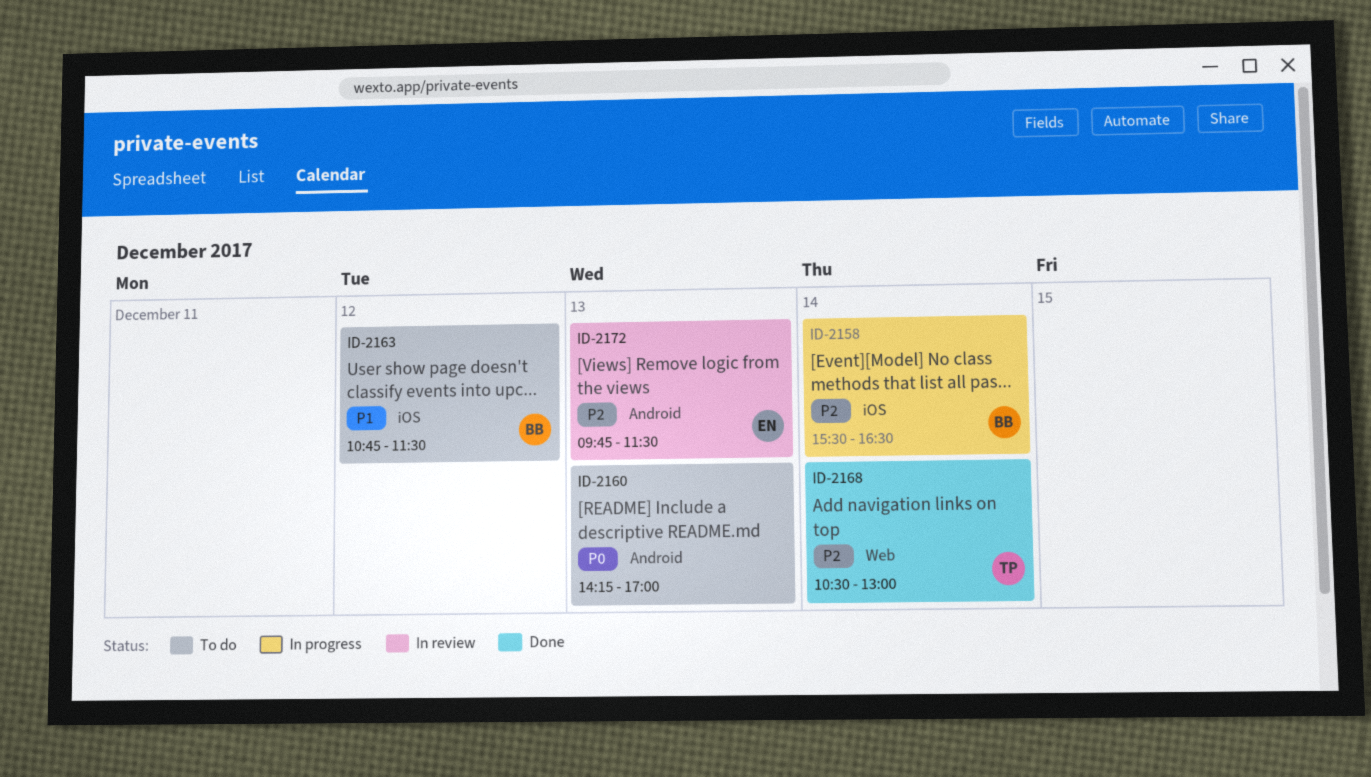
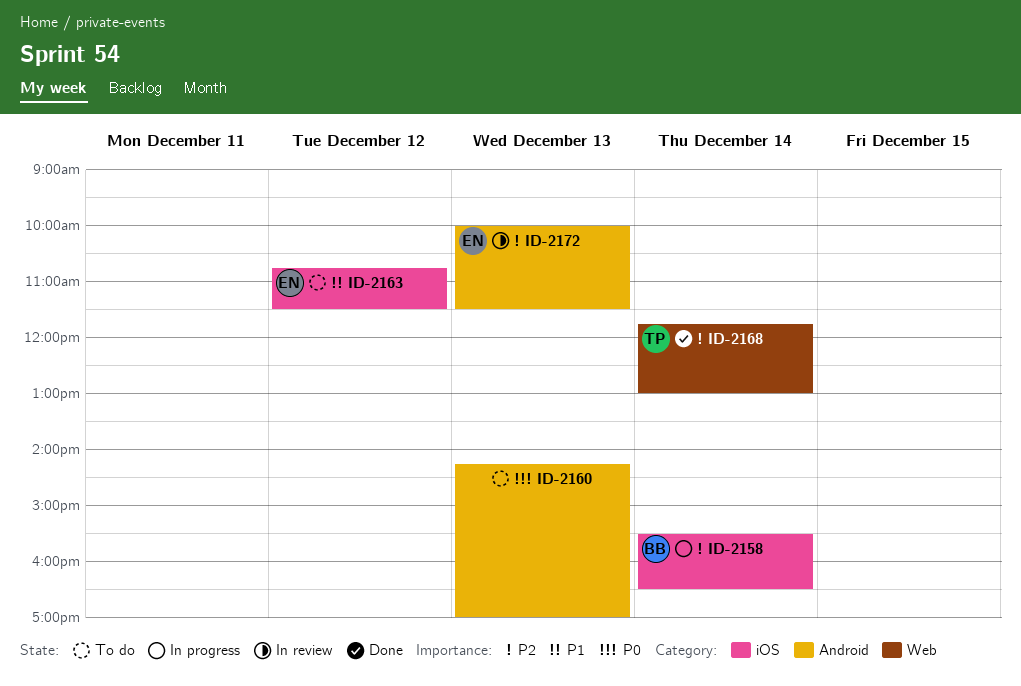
ID-2163, owner: BB -> EN
ID-2168, begins: 10:30 -> 11:45
ID-2172, begins: 09:45 -> 10:00

